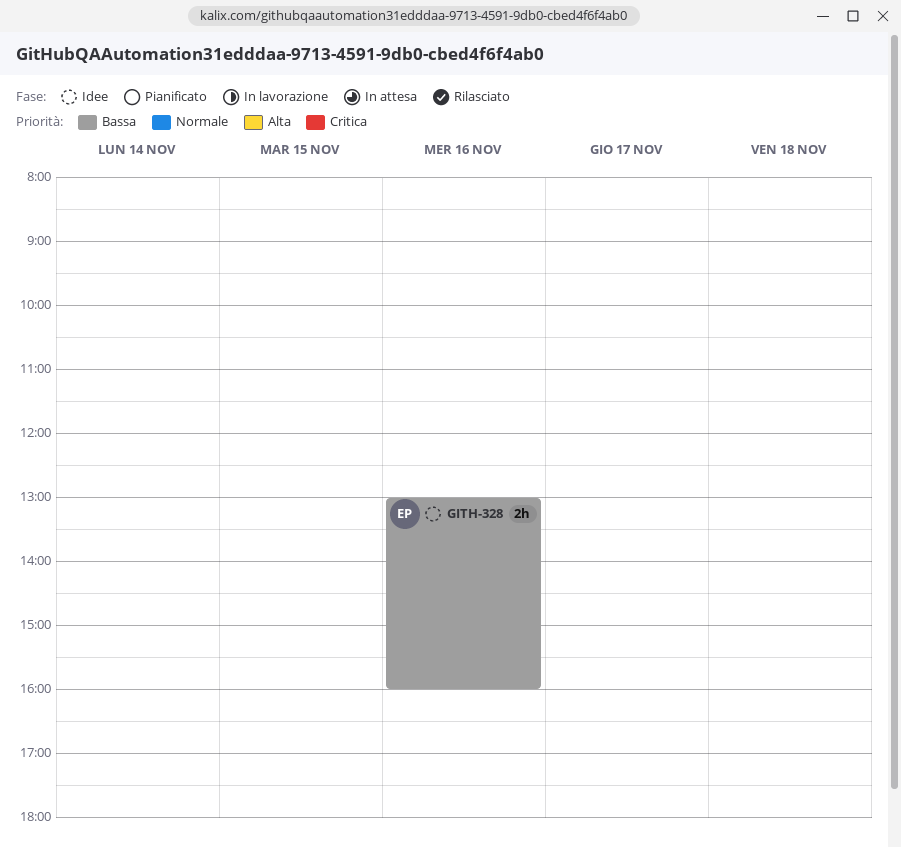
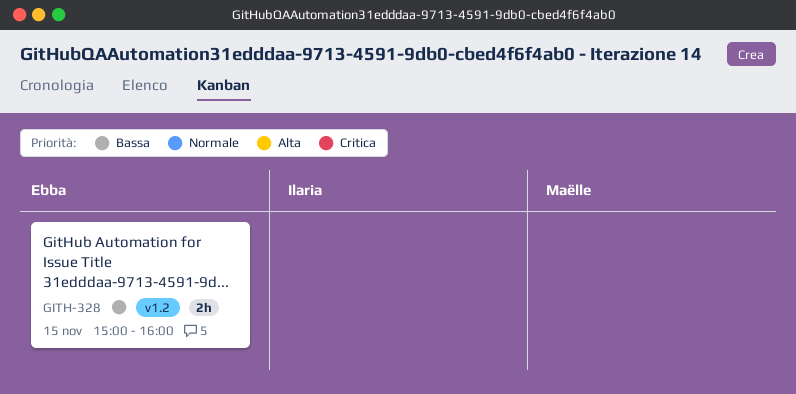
GITH-328, day: Nov 16 -> Nov 15
GITH-328, begins: 13:00 -> 15:00

